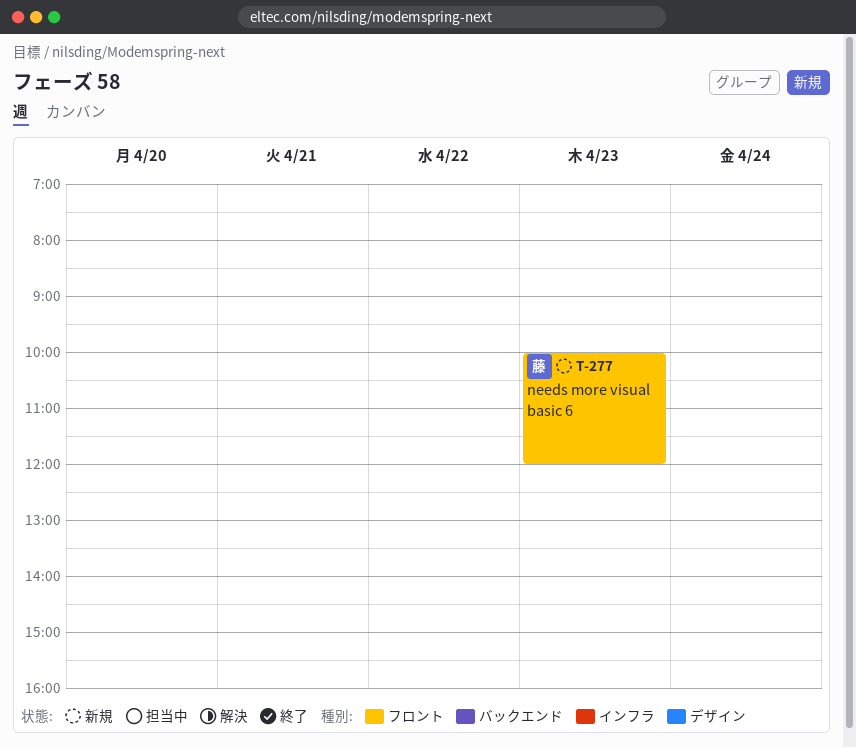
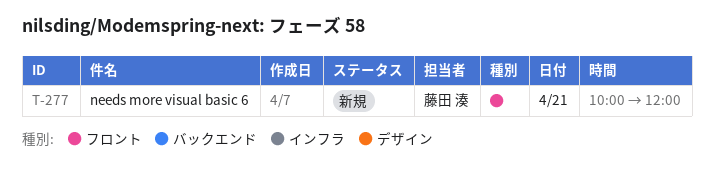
T-277, day: Apr 23 -> Apr 21

